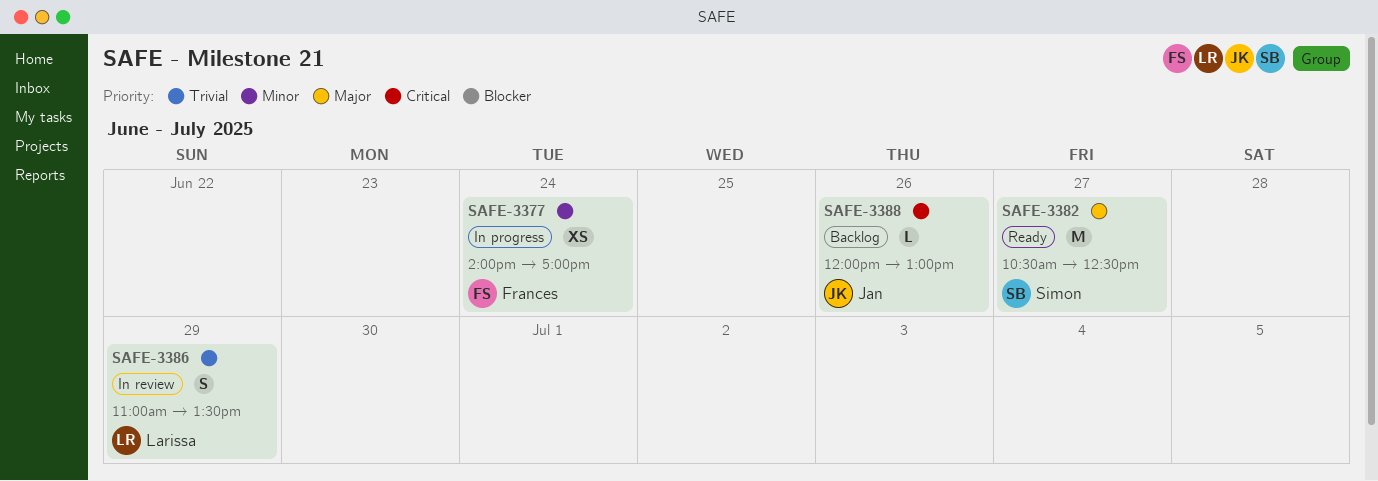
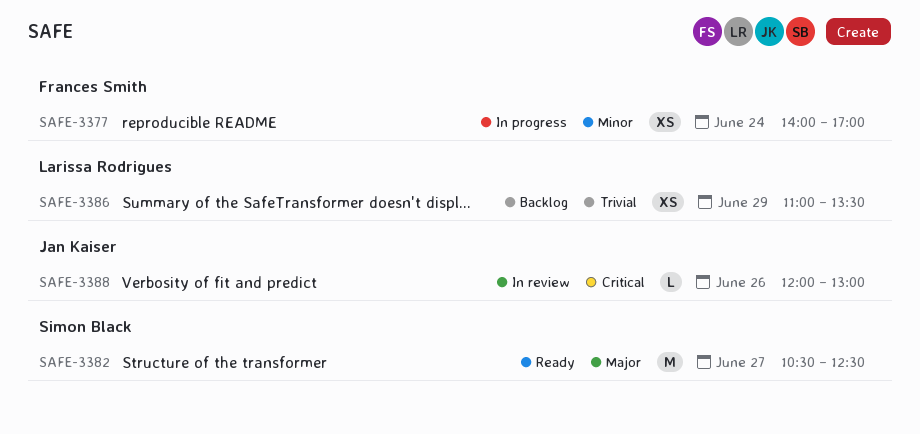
SAFE-3386, status: In review -> Backlog
SAFE-3386, estimate: S -> XS
SAFE-3388, status: Backlog -> In review

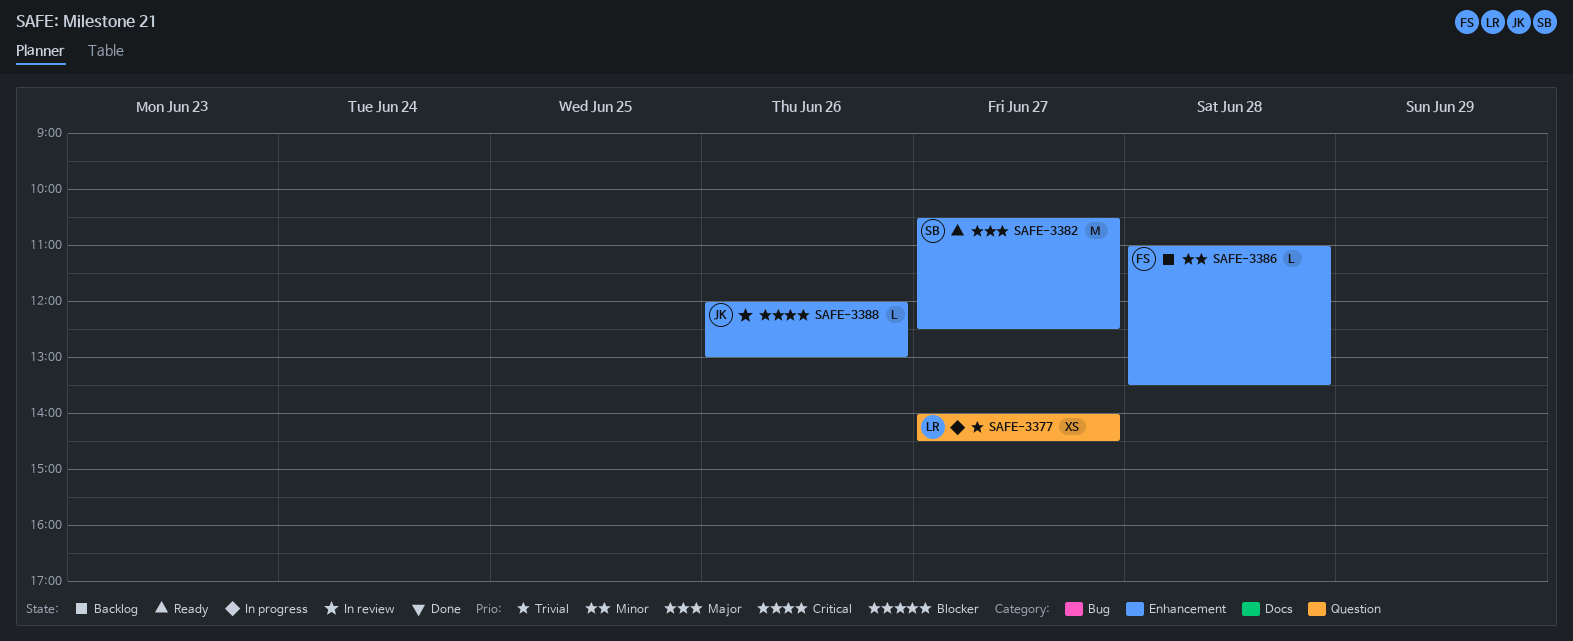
SAFE-3377, owner: Frances Smith -> Larissa Rodrigues
SAFE-3377, priority: Minor -> Trivial
SAFE-3377, day: Jun 24 -> Jun 27
SAFE-3377, ends: 17:00 -> 14:30
SAFE-3386, owner: Larissa Rodrigues -> Frances Smith
SAFE-3386, priority: Trivial -> Minor
SAFE-3386, estimate: XS -> L
SAFE-3386, day: Jun 29 -> Jun 28

